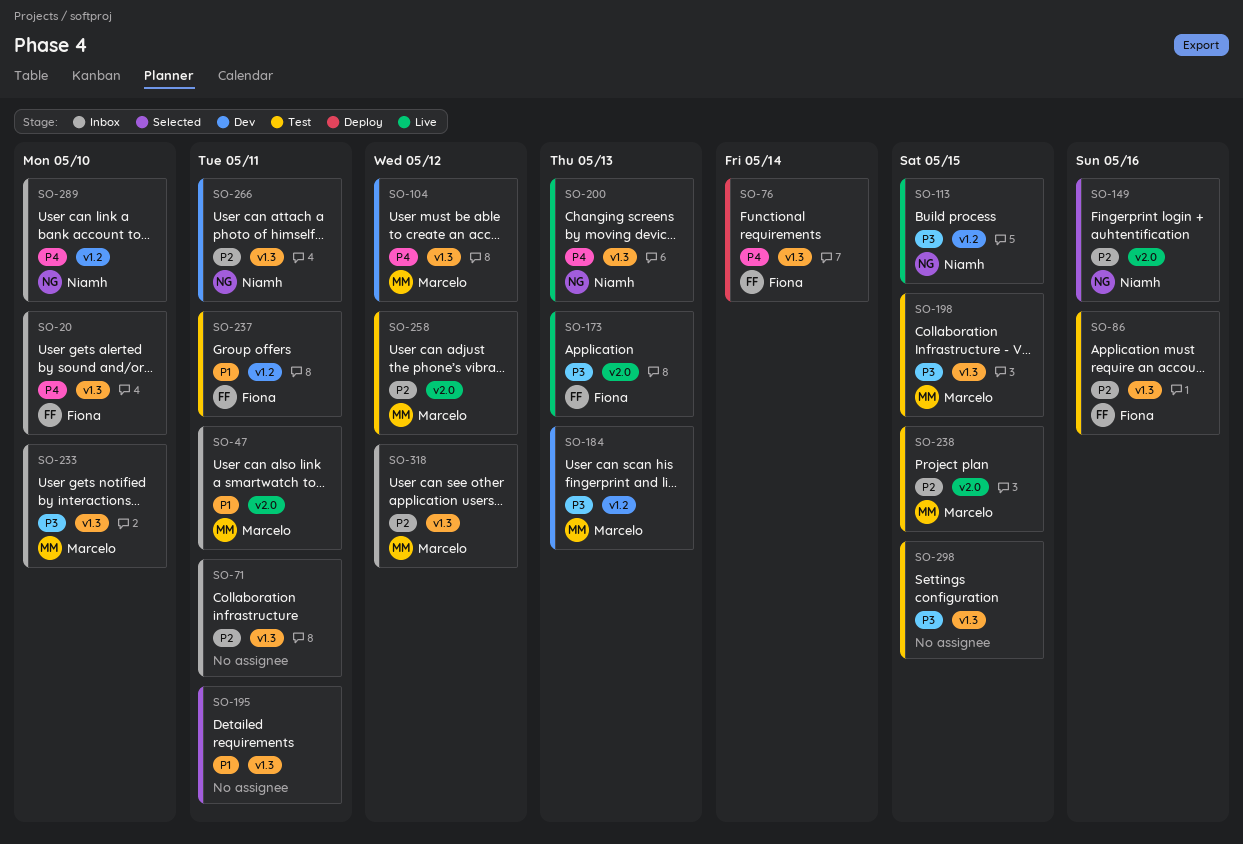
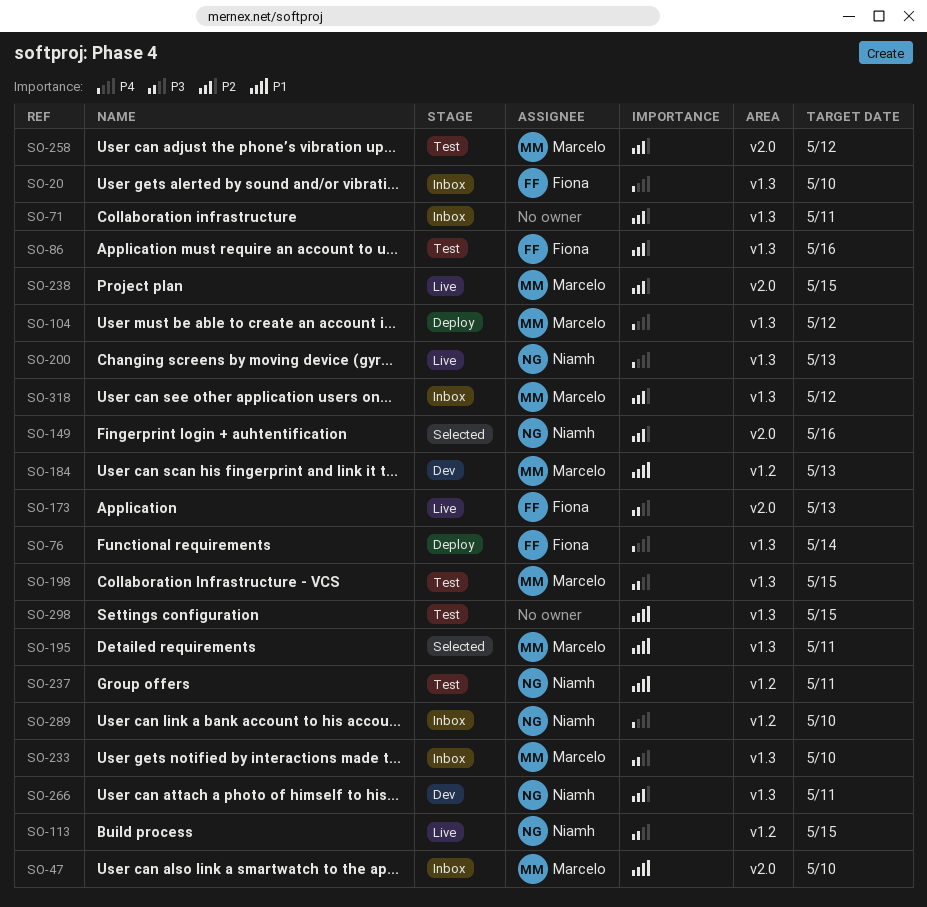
SO-47, due: May 11 -> May 10
SO-104, status: Dev -> Deploy
SO-184, priority: P3 -> P1
SO-195, owner: none -> Marcelo
SO-237, owner: Fiona -> Niamh
SO-238, status: Test -> Live
SO-298, priority: P3 -> P1

